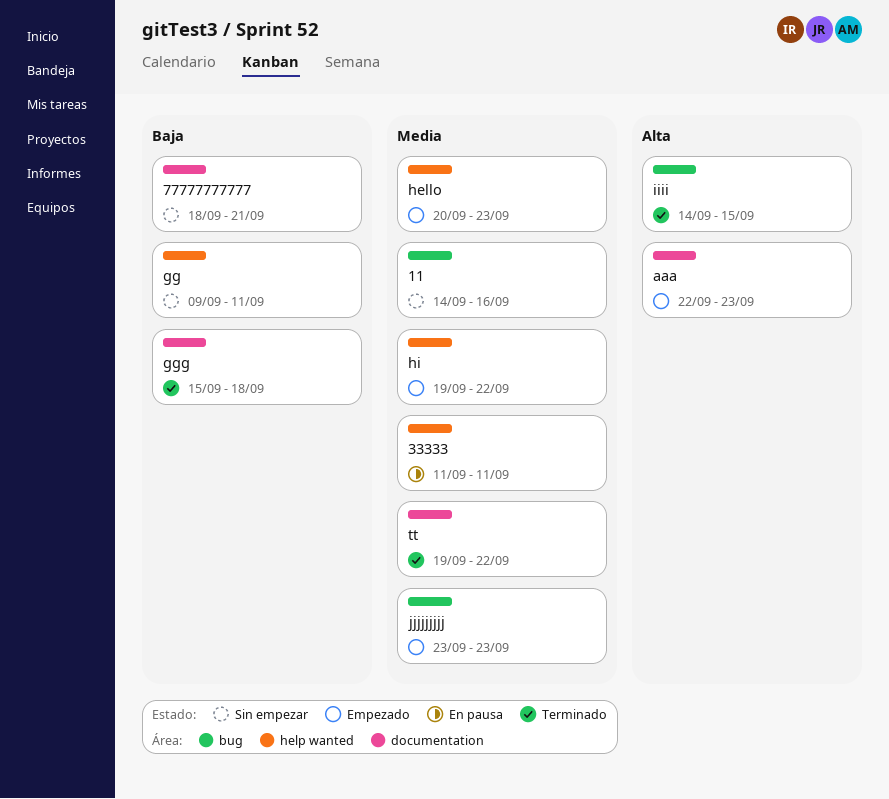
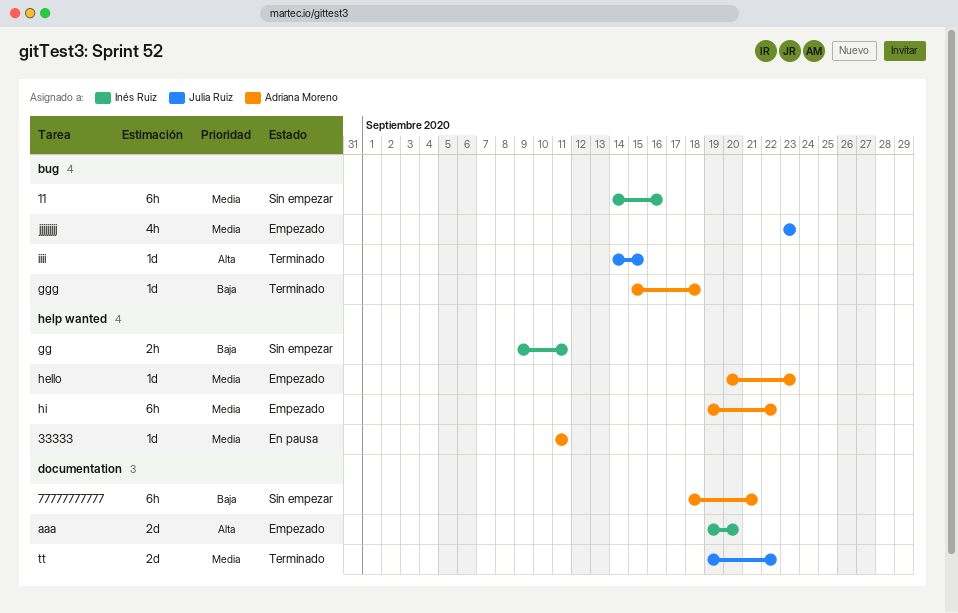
aaa, start: Sep 22 -> Sep 19
aaa, due: Sep 23 -> Sep 20
ggg, label: documentation -> bug

